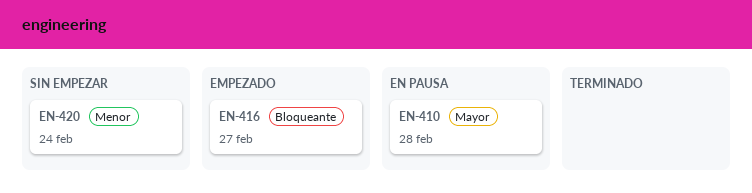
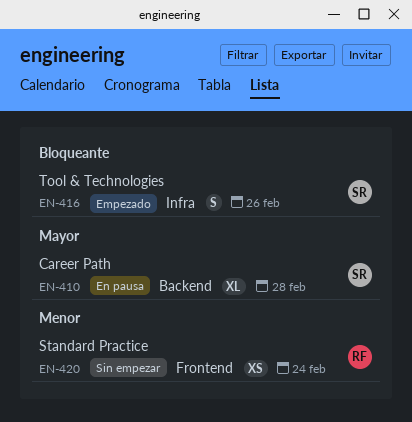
EN-416, due: Feb 27 -> Feb 26

